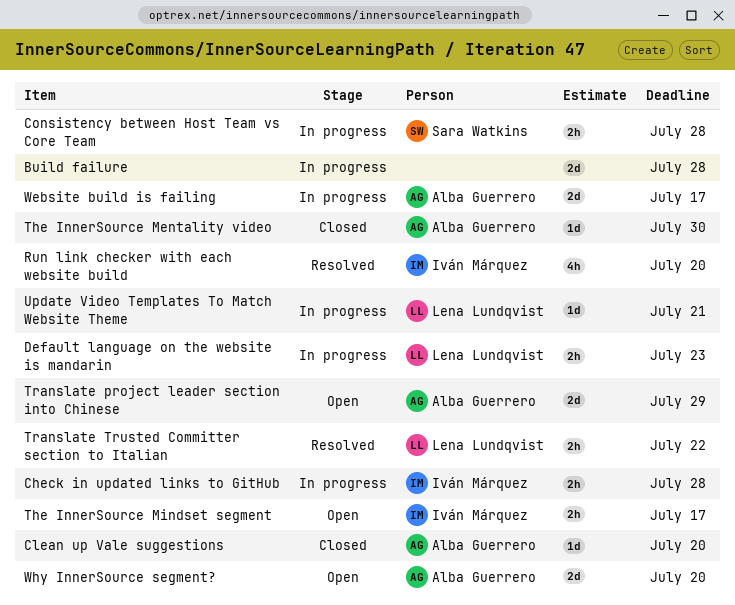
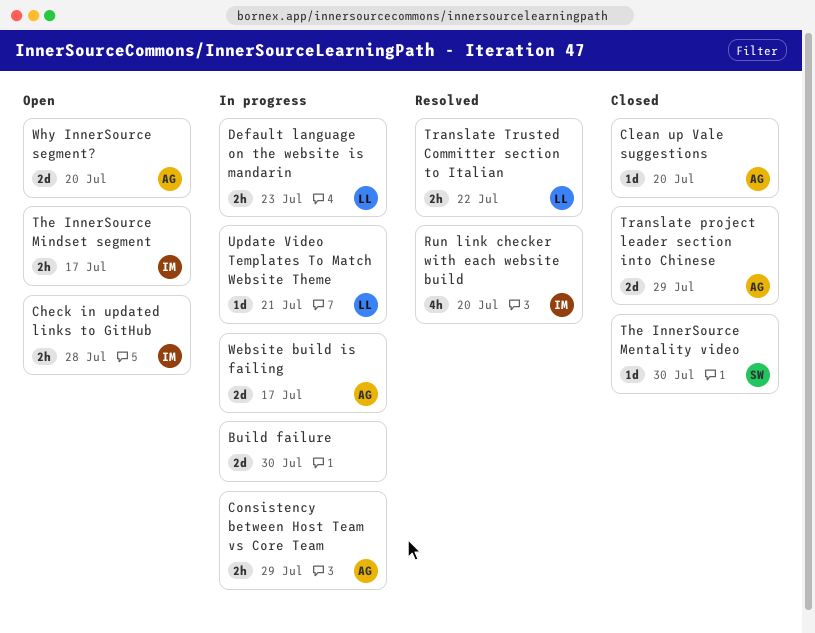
Build failure, due: Jul 28 -> Jul 30
Check in updated links to GitHub, status: In progress -> Open
Consistency between Host Team vs Core Team, owner: Sara Watkins -> Alba Guerrero
Consistency between Host Team vs Core Team, due: Jul 28 -> Jul 29
The InnerSource Mentality video, owner: Alba Guerrero -> Sara Watkins
Translate project leader section into Chinese, status: Open -> Closed

